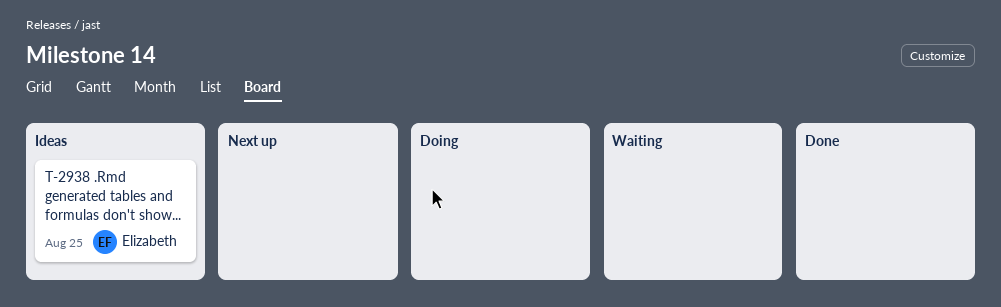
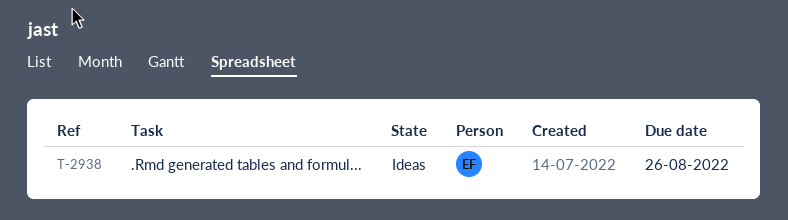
T-2938, due: Aug 25 -> Aug 26

